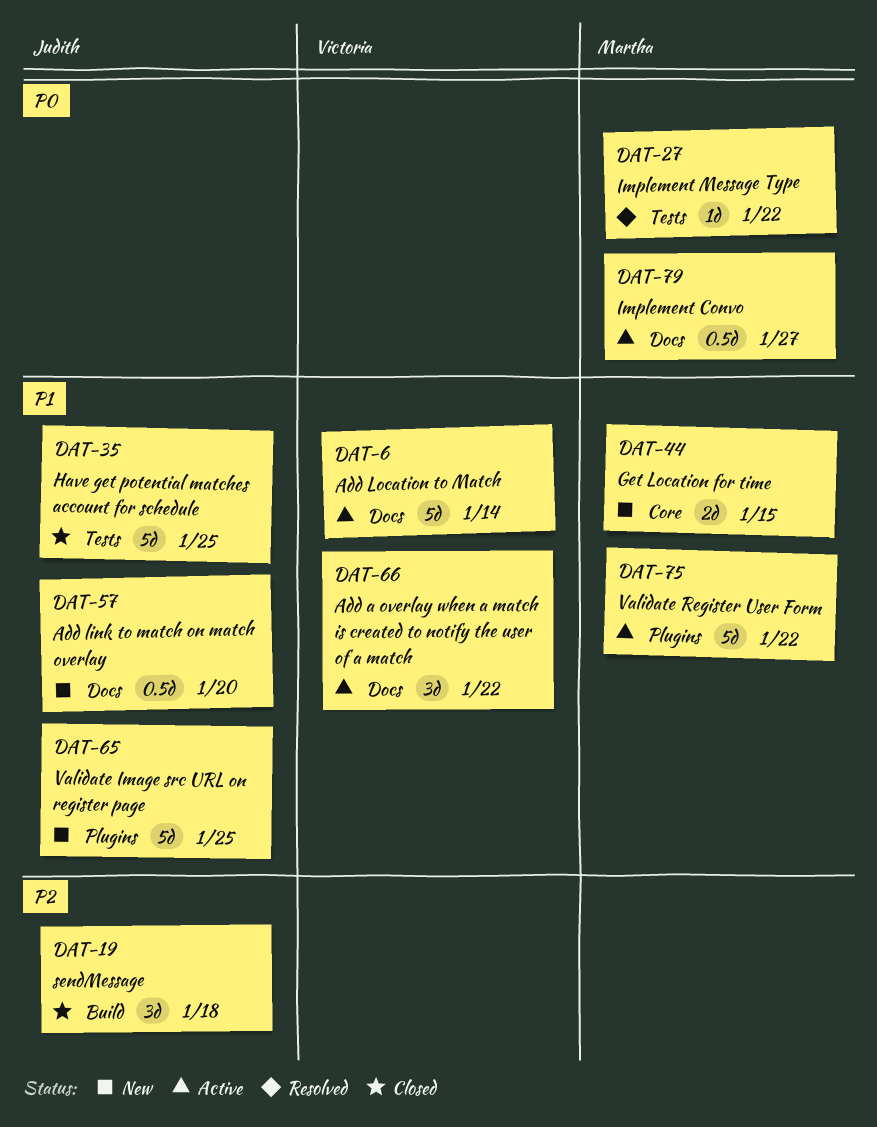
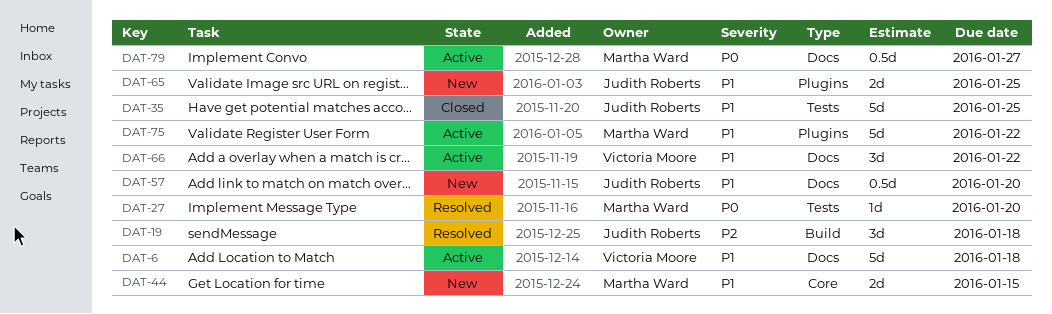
DAT-6, due: Jan 14 -> Jan 18
DAT-19, status: Closed -> Resolved
DAT-27, due: Jan 22 -> Jan 20
DAT-65, estimate: 5d -> 2d

